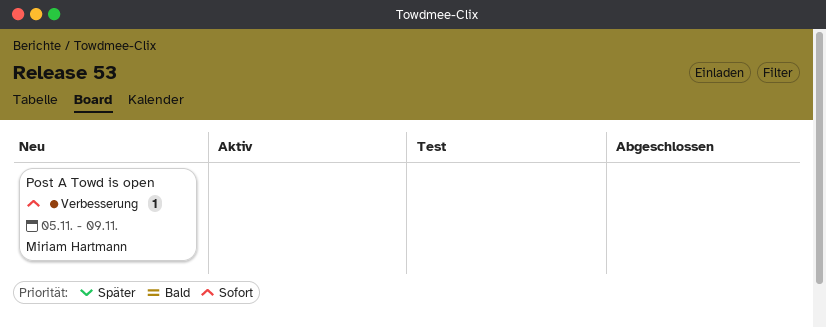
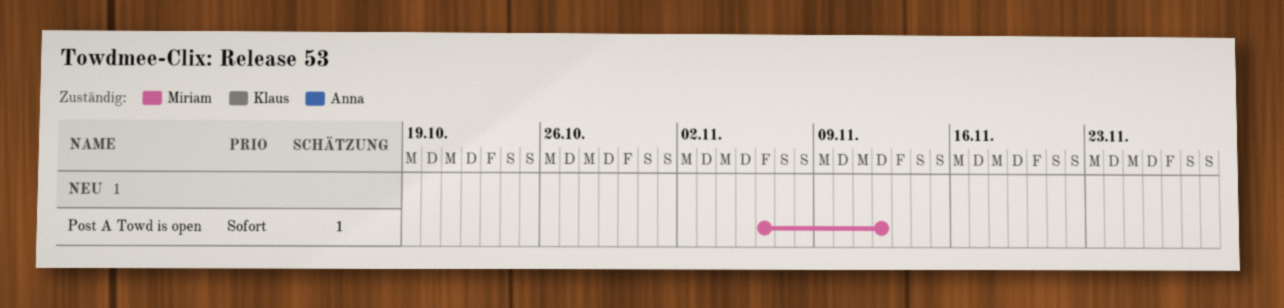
Post A Towd is open, start: Nov 5 -> Nov 6
Post A Towd is open, due: Nov 9 -> Nov 12

